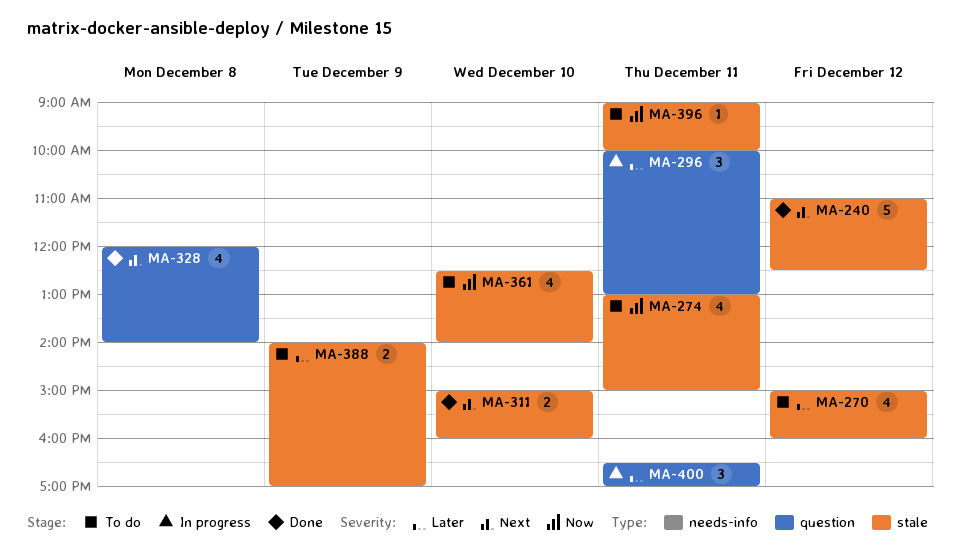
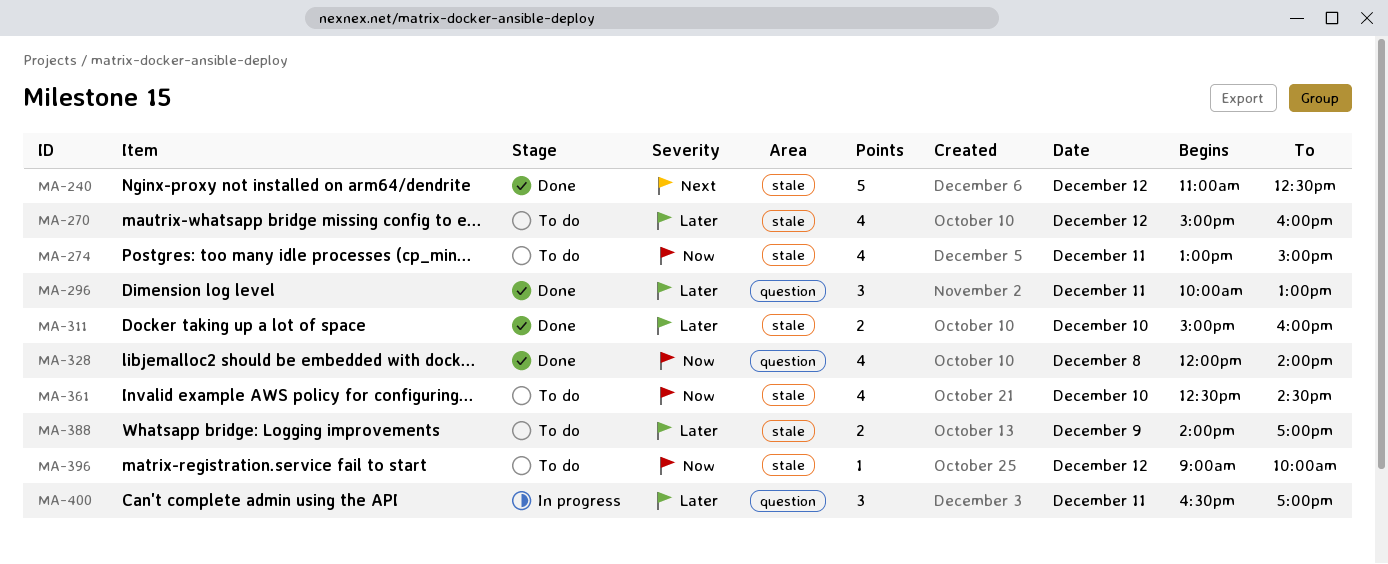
MA-296, status: In progress -> Done
MA-311, priority: Next -> Later
MA-328, priority: Next -> Now
MA-361, ends: 14:00 -> 14:30
MA-396, day: Dec 11 -> Dec 12

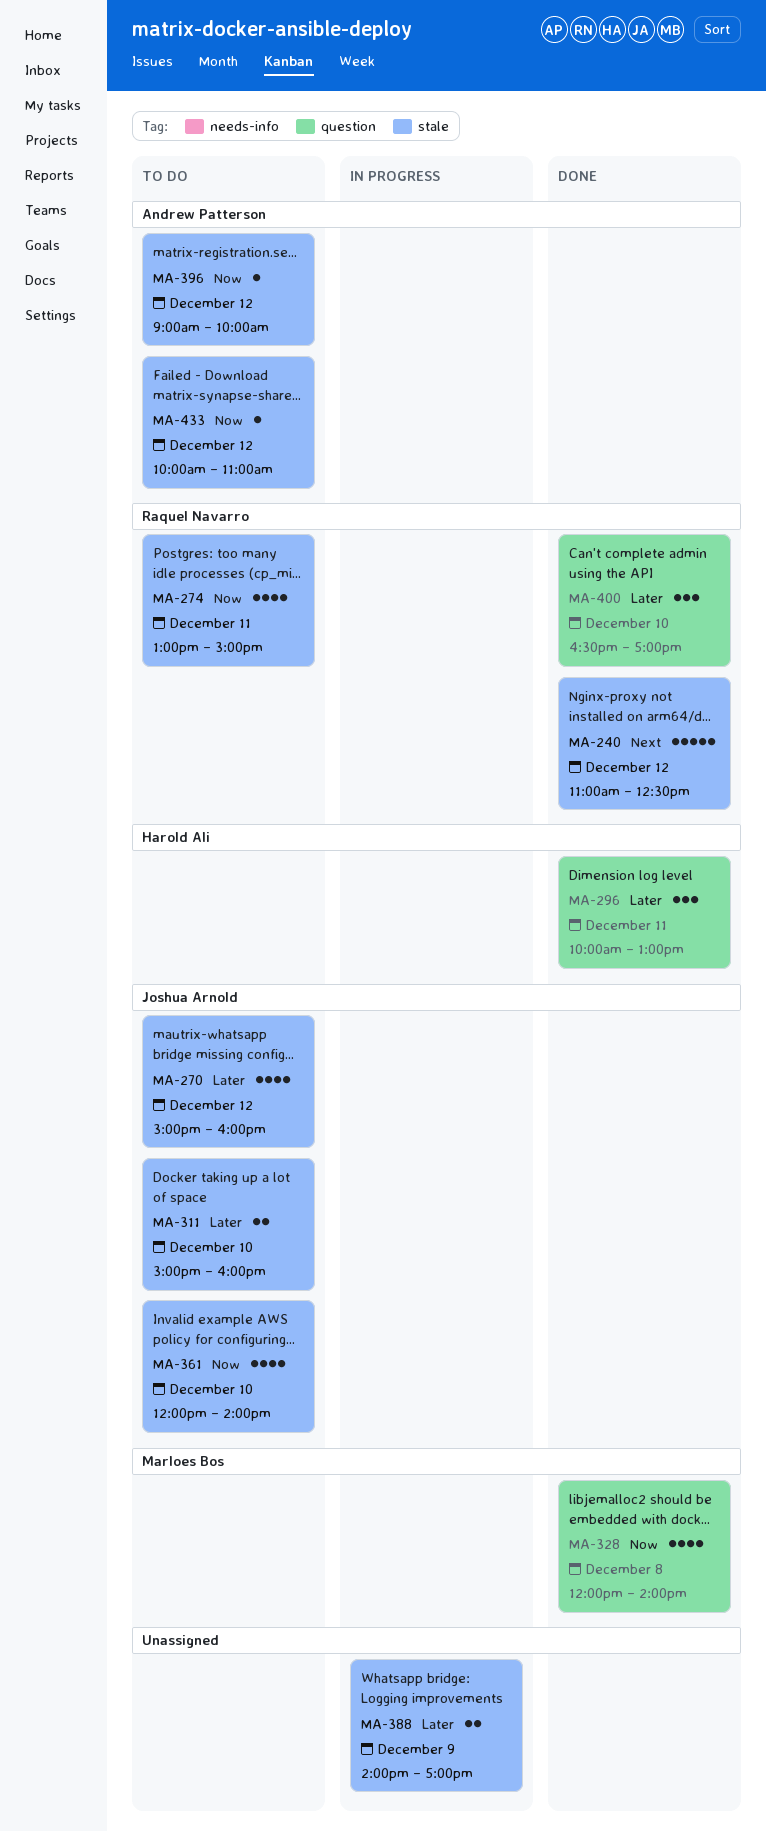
MA-311, status: Done -> To do
MA-361, begins: 12:30 -> 12:00
MA-361, ends: 14:30 -> 14:00
MA-388, status: To do -> In progress
MA-400, status: In progress -> Done
MA-400, day: Dec 11 -> Dec 10
MA-433: none -> present

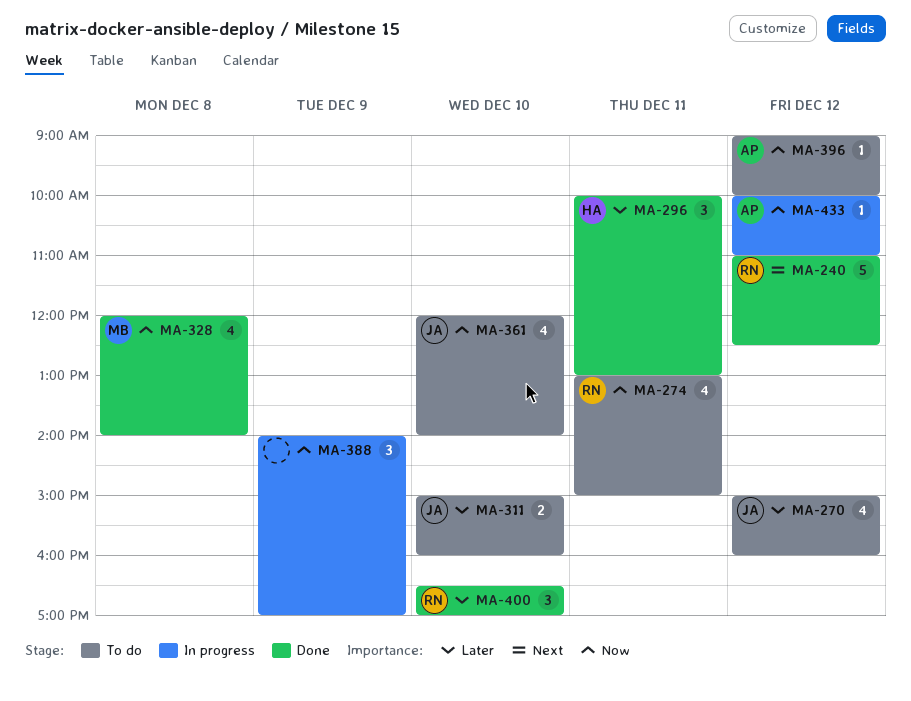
MA-388, priority: Later -> Now
MA-388, estimate: 2 -> 3
MA-433, status: To do -> In progress

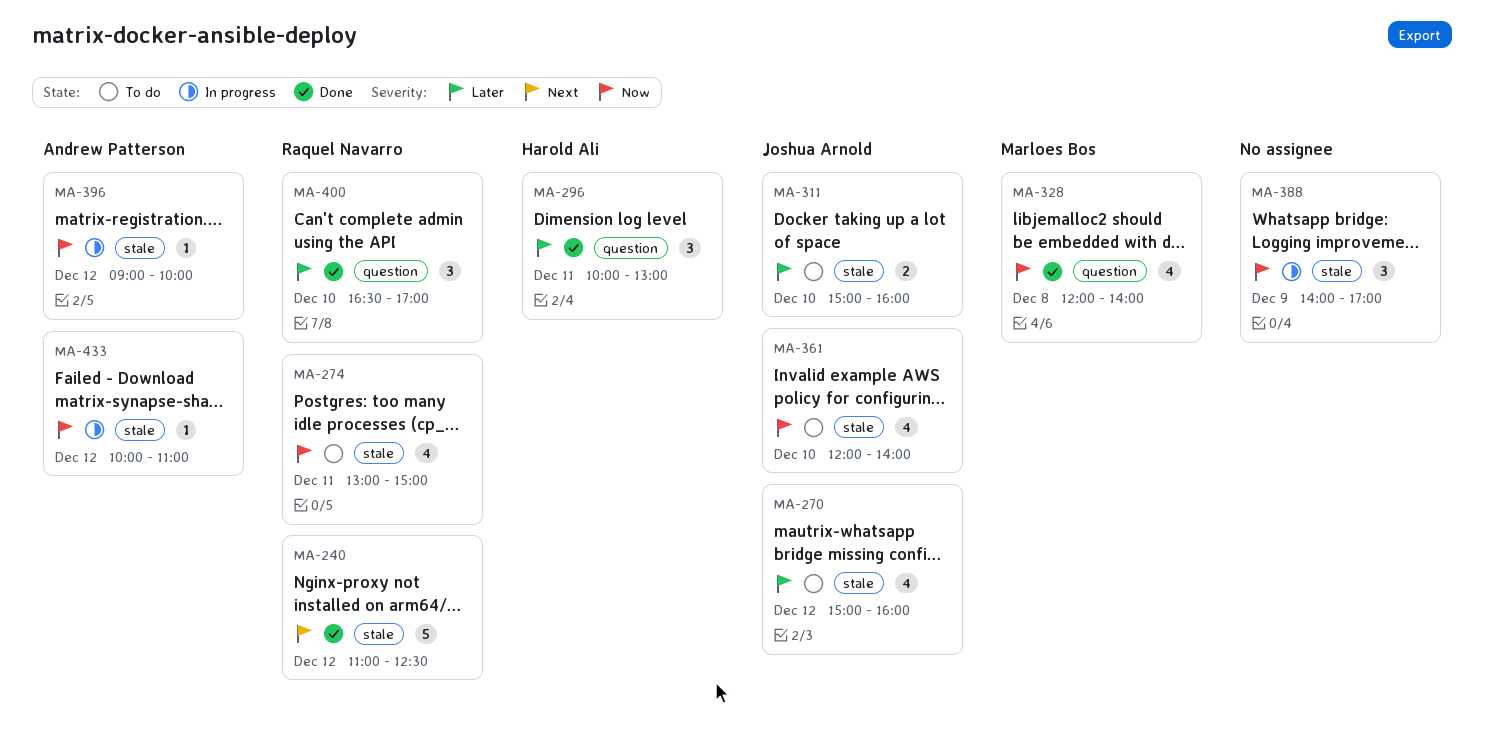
MA-396, status: To do -> In progress

